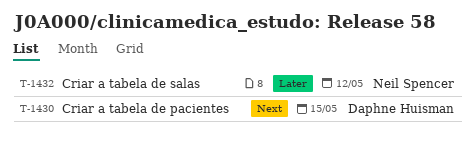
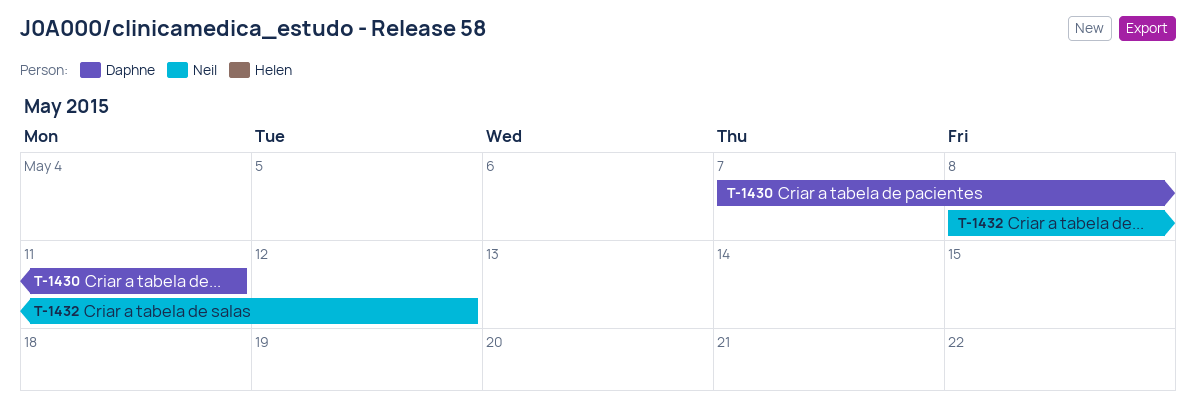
T-1430, due: May 15 -> May 11

